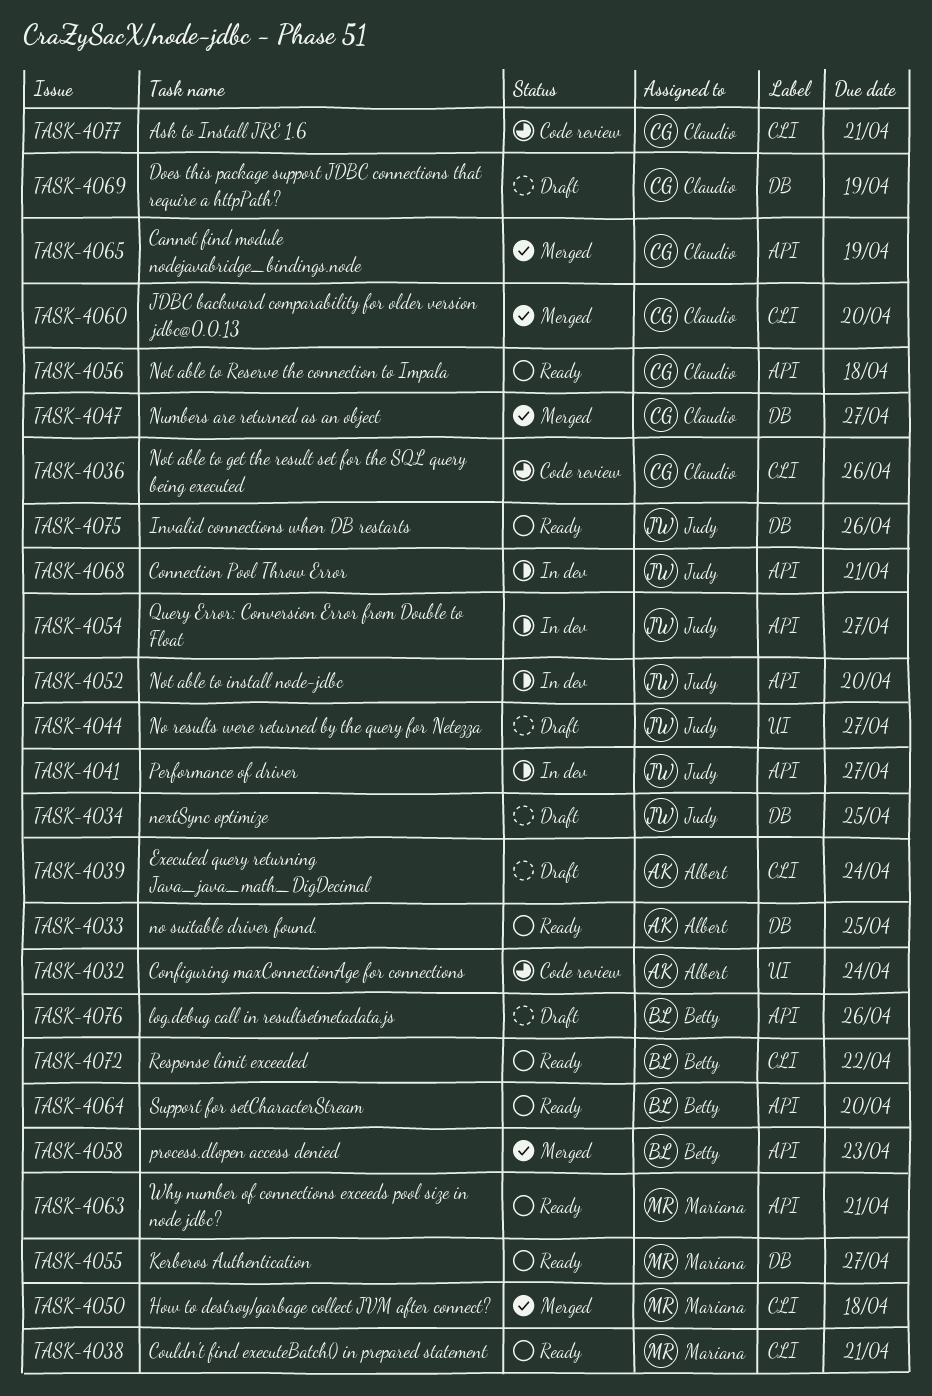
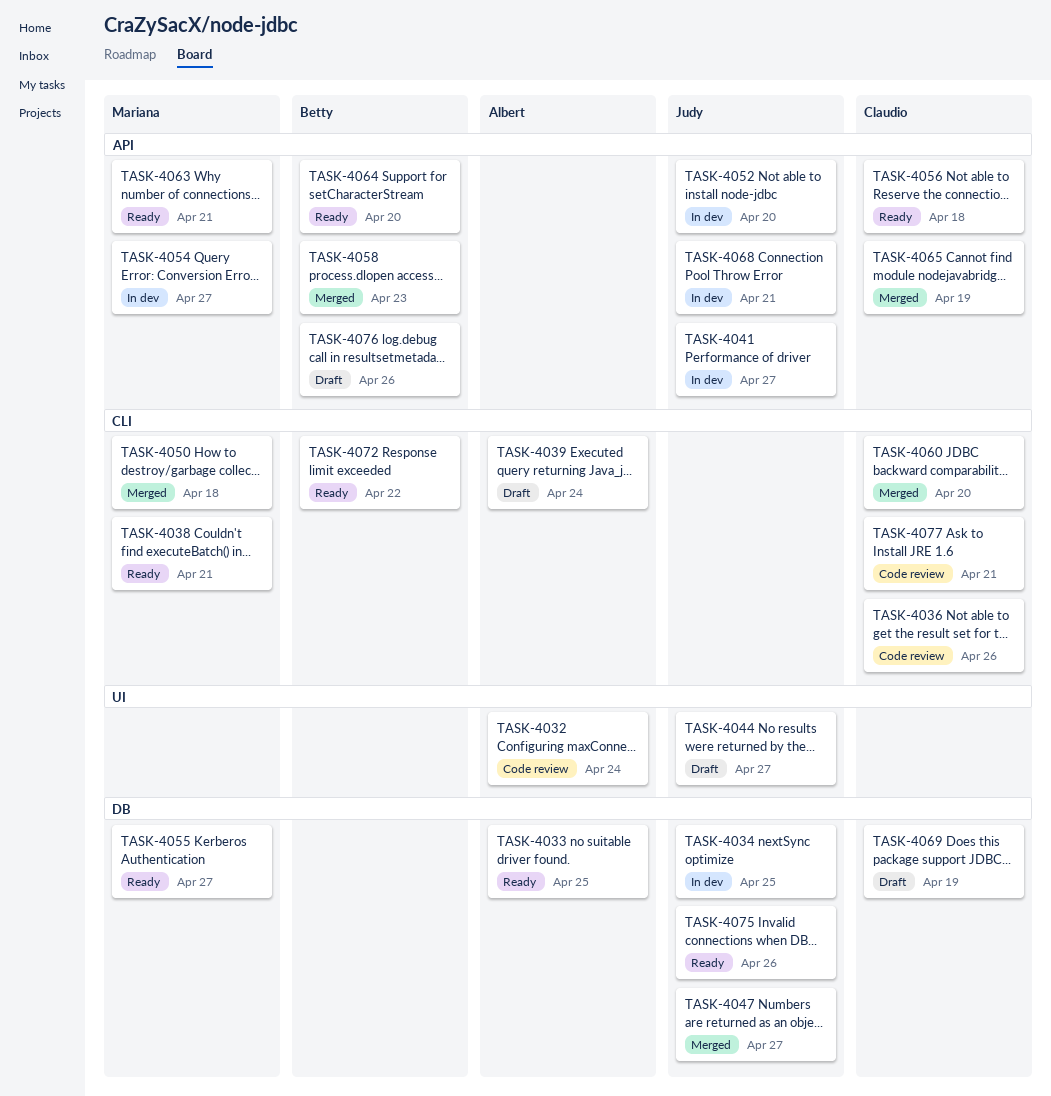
TASK-4034, status: Draft -> In dev
TASK-4047, owner: Claudio -> Judy
TASK-4054, owner: Judy -> Mariana

